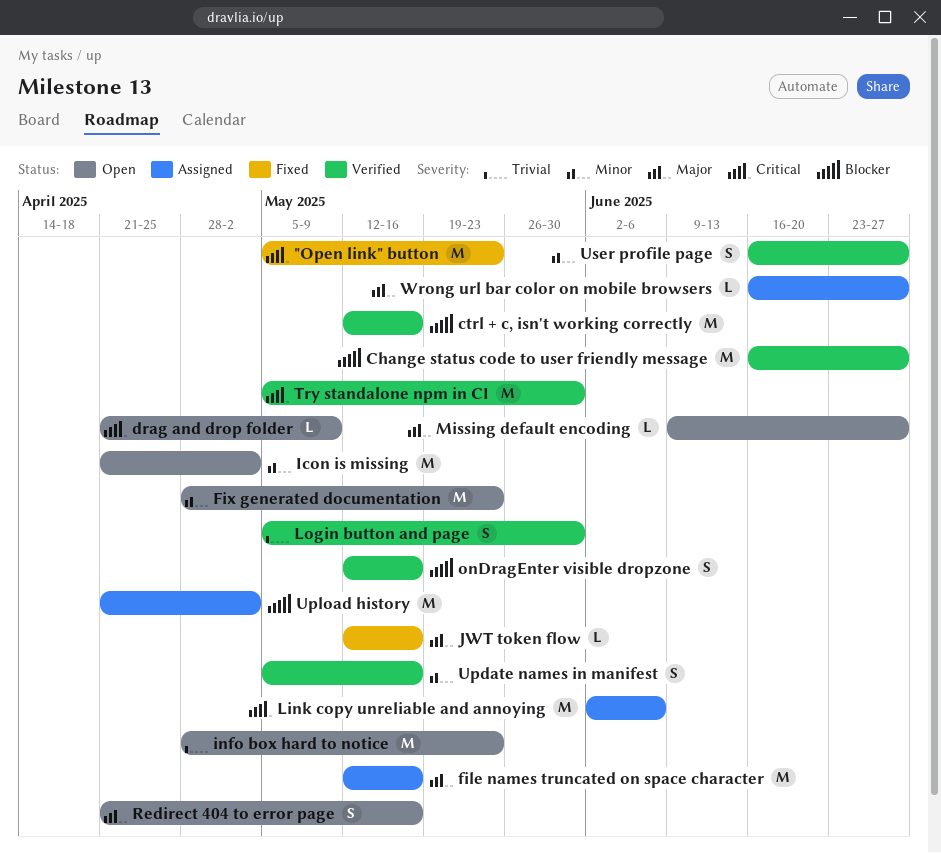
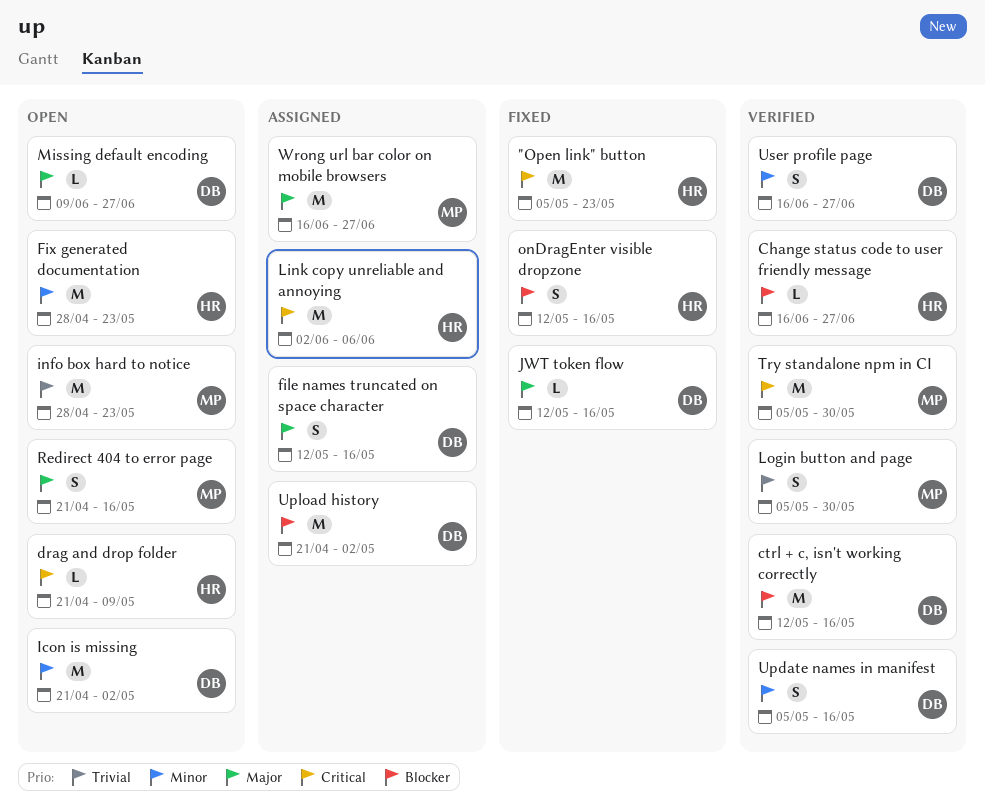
Change status code to user friendly message, estimate: M -> L
file names truncated on space character, estimate: M -> S
onDragEnter visible dropzone, status: Verified -> Fixed
Wrong url bar color on mobile browsers, estimate: L -> M

